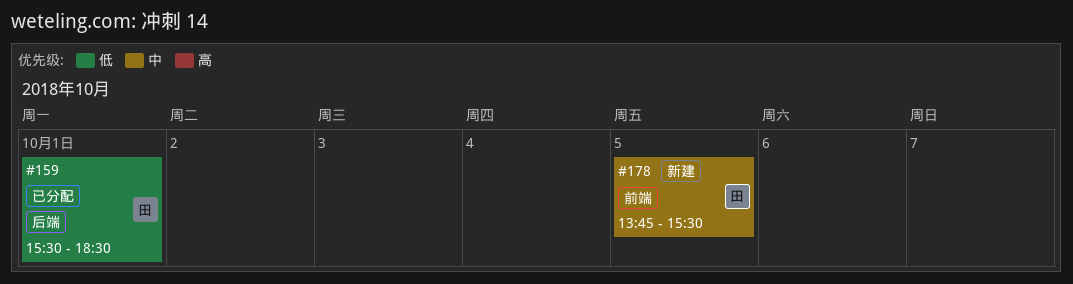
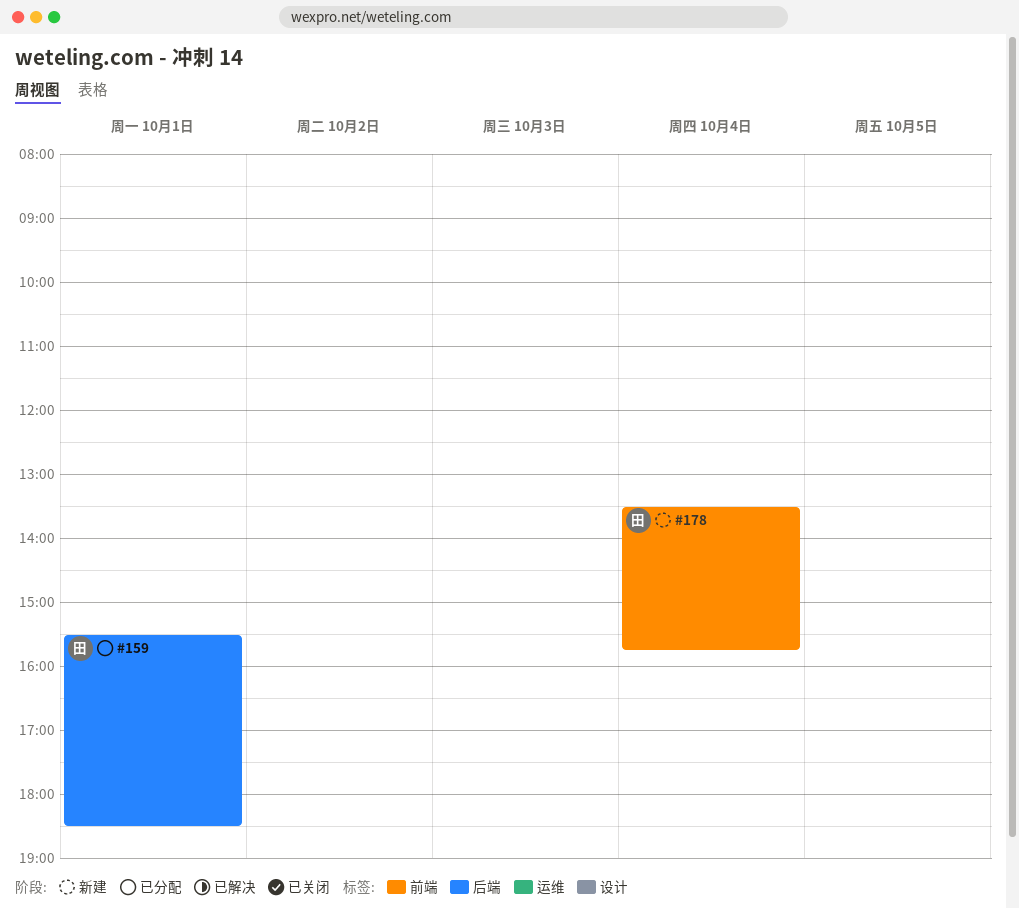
#178, day: Oct 5 -> Oct 4
#178, begins: 13:45 -> 13:30
#178, ends: 15:30 -> 15:45

